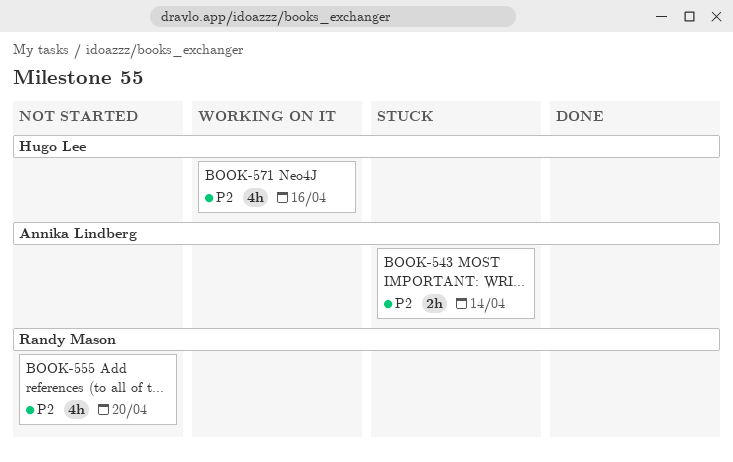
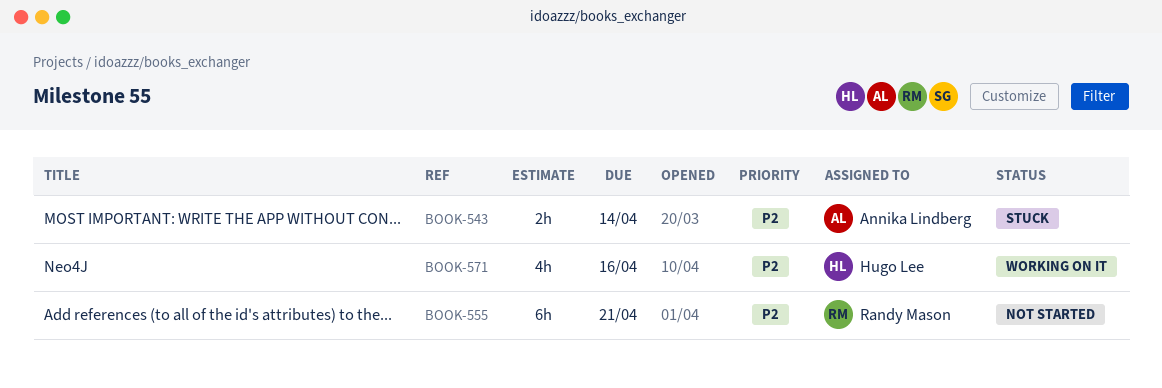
BOOK-555, estimate: 4h -> 6h
BOOK-555, due: Apr 20 -> Apr 21

